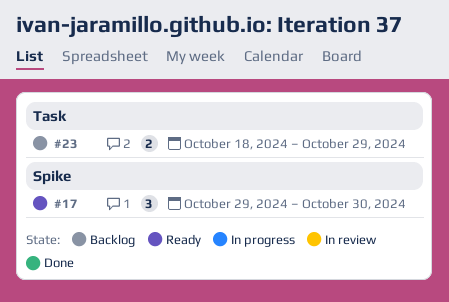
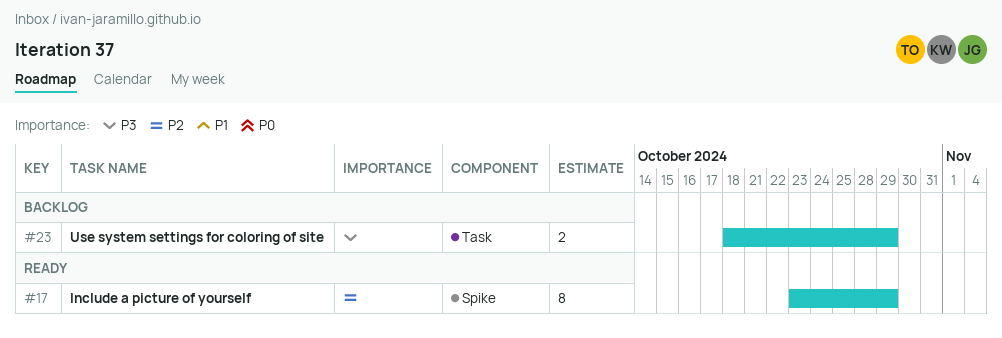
#17, estimate: 3 -> 8
#17, start: Oct 29 -> Oct 23
#17, due: Oct 30 -> Oct 29

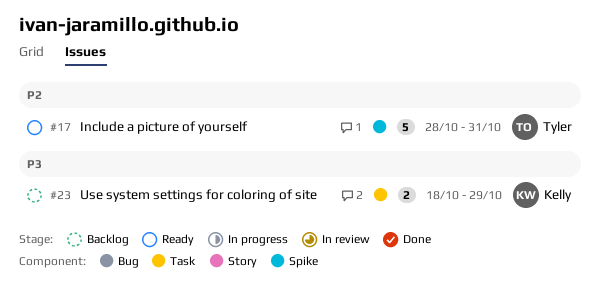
#17, estimate: 8 -> 5
#17, start: Oct 23 -> Oct 28
#17, due: Oct 29 -> Oct 31

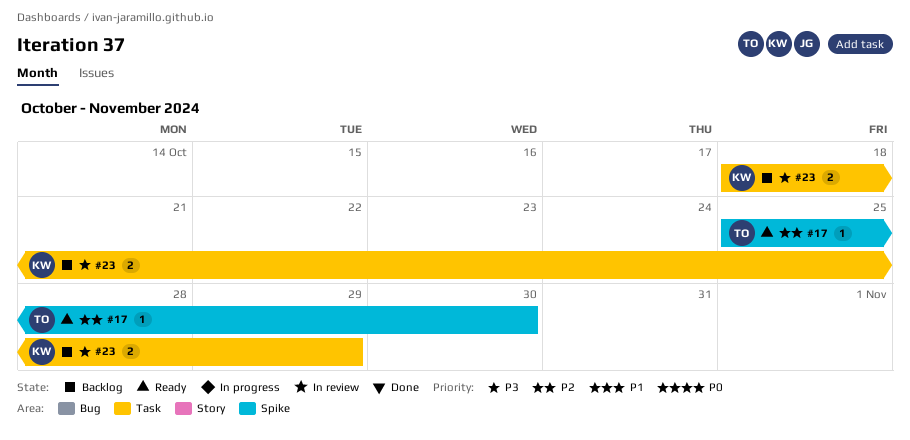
#17, estimate: 5 -> 1
#17, start: Oct 28 -> Oct 25
#17, due: Oct 31 -> Oct 30

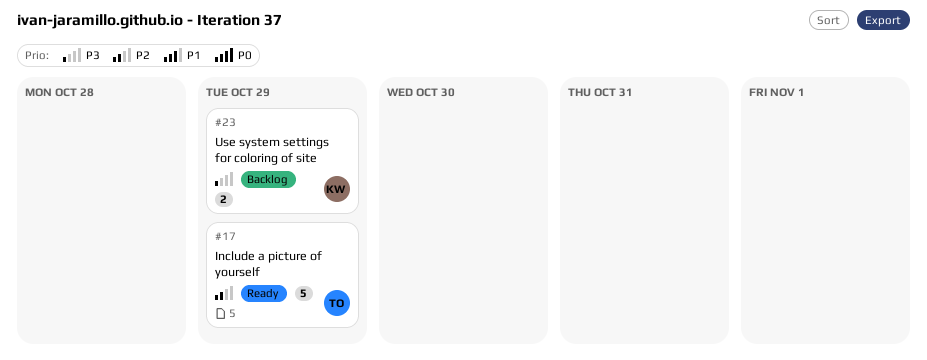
#17, estimate: 1 -> 5
#17, due: Oct 30 -> Oct 29

